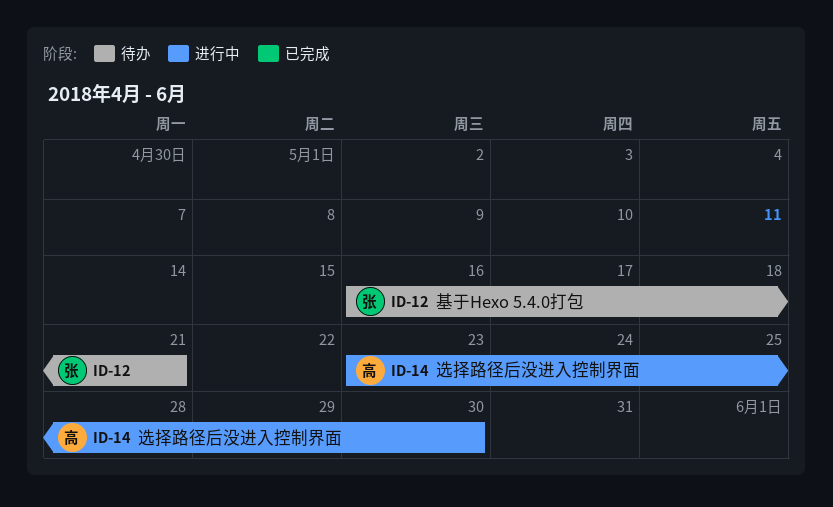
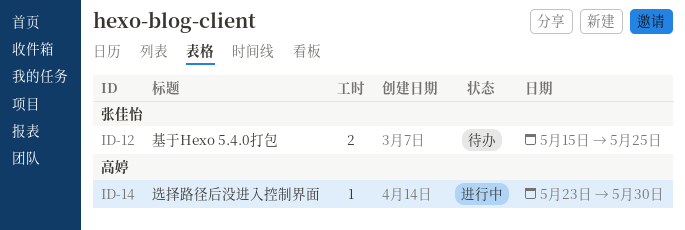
ID-12, start: May 16 -> May 15
ID-12, due: May 21 -> May 25

